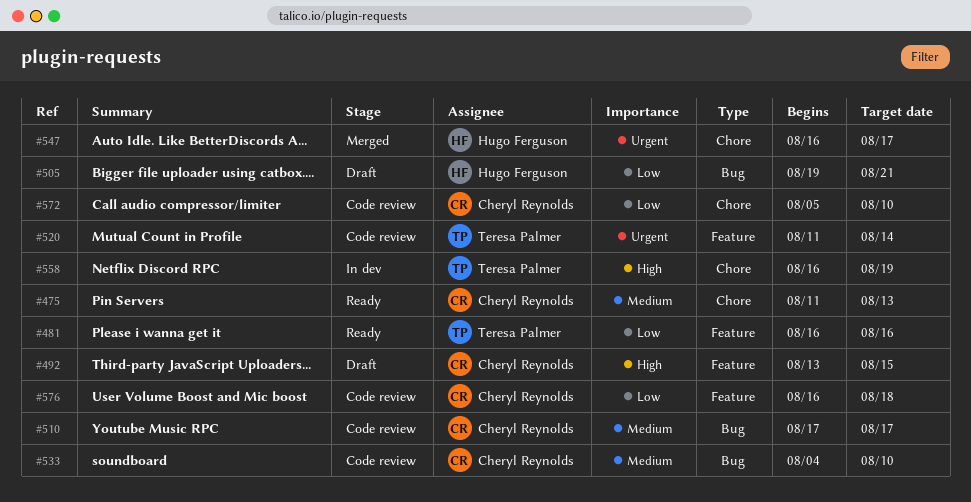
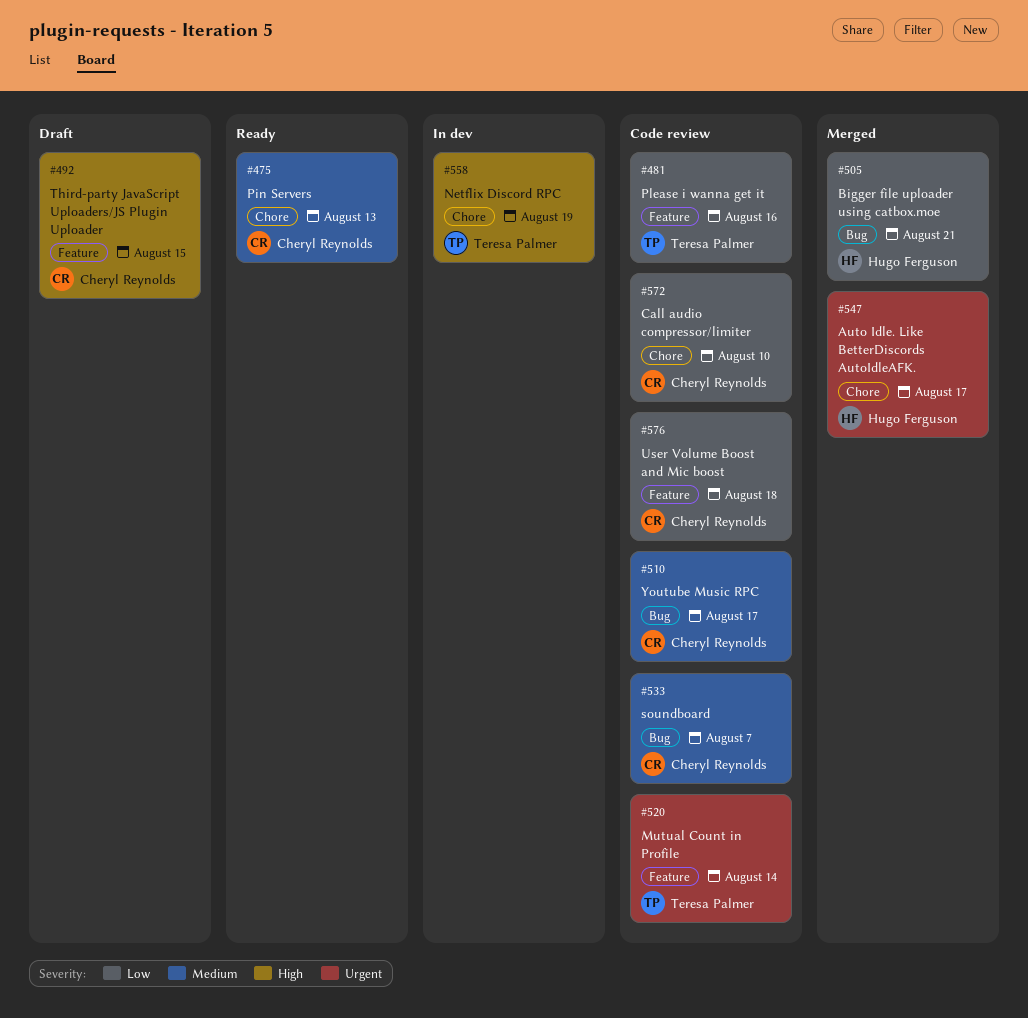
#481, status: Ready -> Code review
#505, status: Draft -> Merged
#533, due: Aug 10 -> Aug 7

